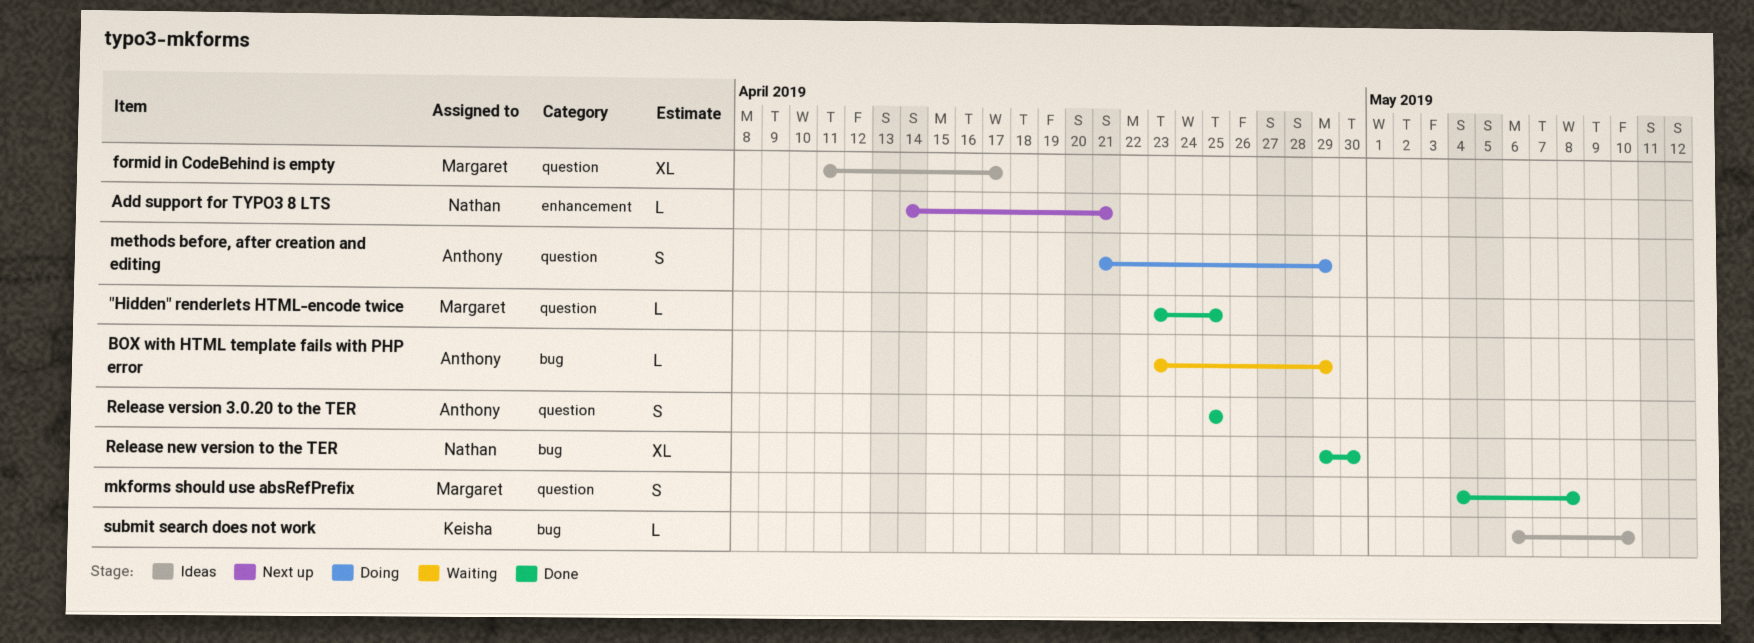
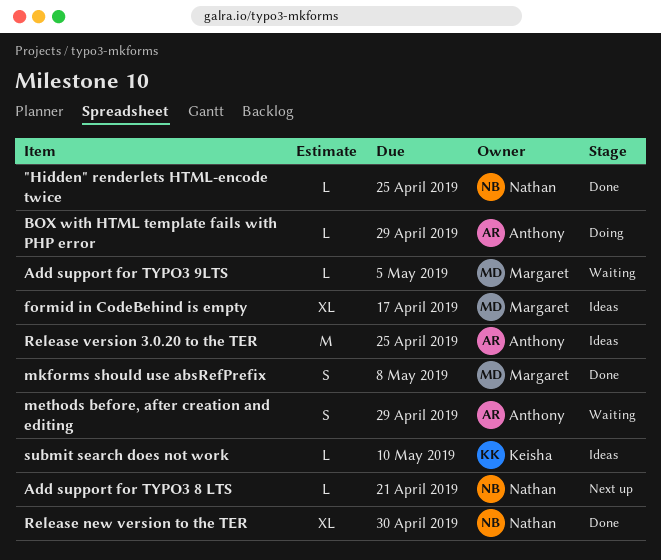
"Hidden" renderlets HTML-encode twice, owner: Margaret -> Nathan
Add support for TYPO3 9LTS: none -> present
BOX with HTML template fails with PHP error, status: Waiting -> Doing
methods before, after creation and editing, status: Doing -> Waiting
Release version 3.0.20 to the TER, status: Done -> Ideas
Release version 3.0.20 to the TER, estimate: S -> M

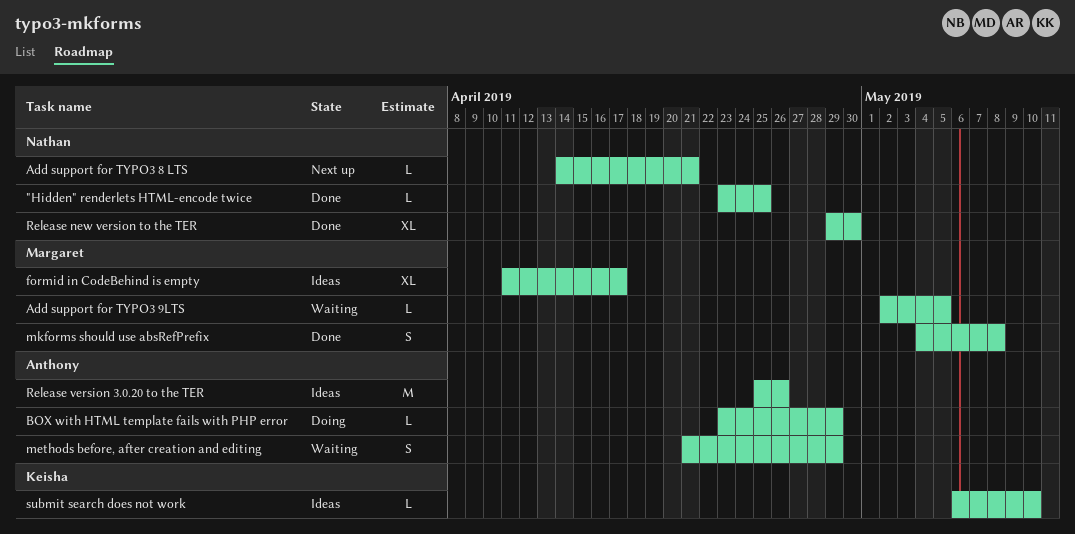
Release version 3.0.20 to the TER, due: Apr 25 -> Apr 26

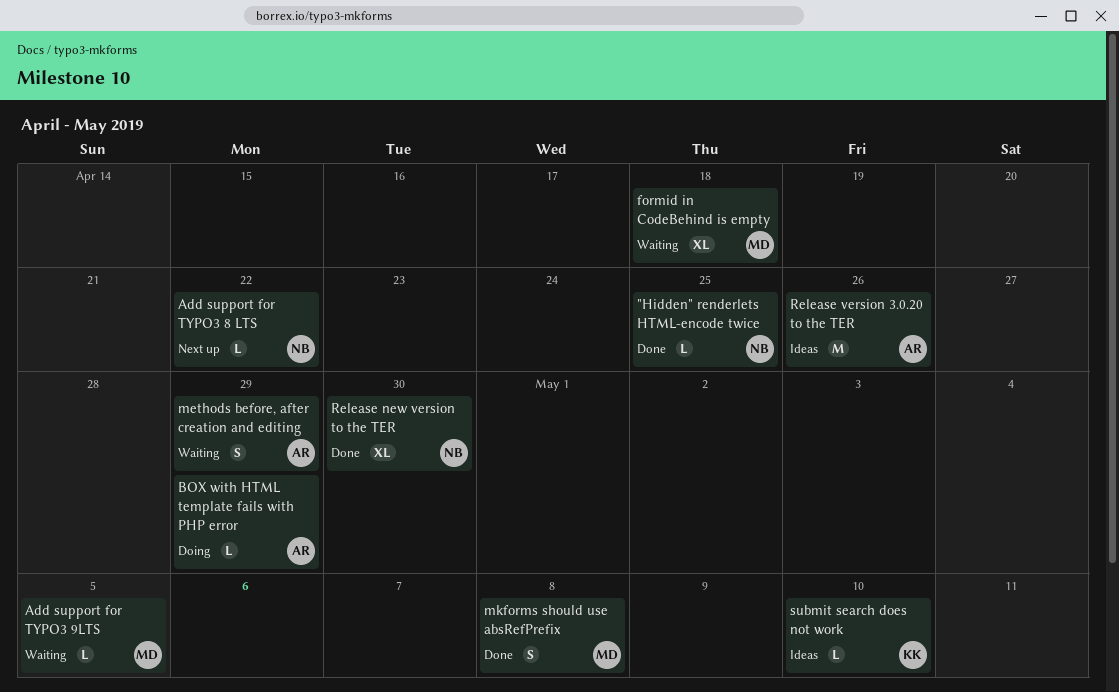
Add support for TYPO3 8 LTS, due: Apr 21 -> Apr 22
formid in CodeBehind is empty, status: Ideas -> Waiting
formid in CodeBehind is empty, due: Apr 17 -> Apr 18

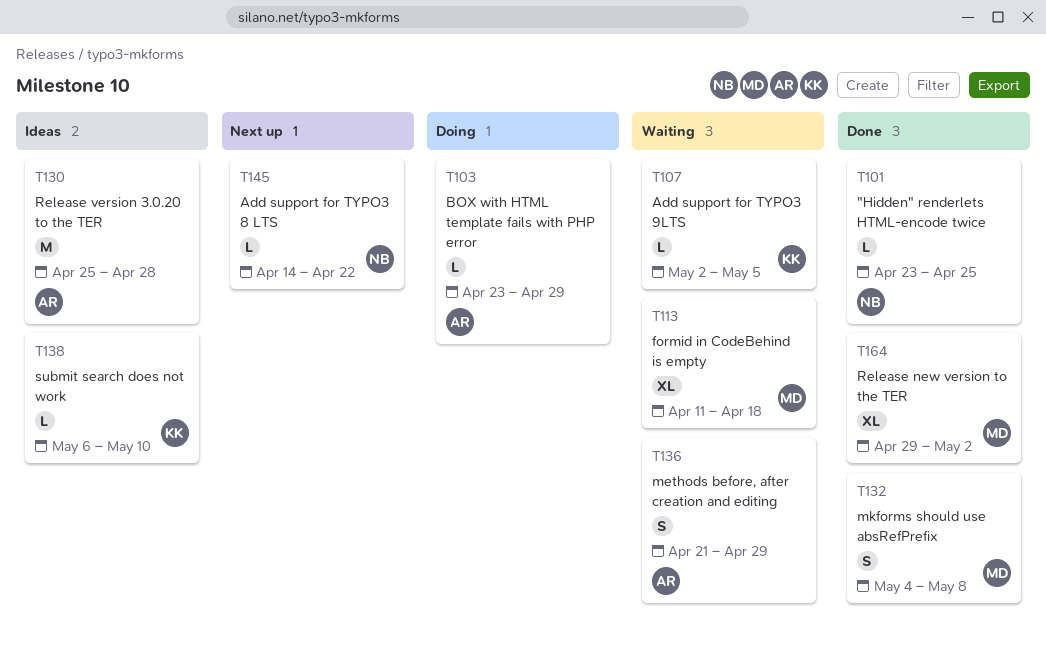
Add support for TYPO3 9LTS, owner: MD -> KK
Release new version to the TER, owner: NB -> MD
Release new version to the TER, due: Apr 30 -> May 2
Release version 3.0.20 to the TER, due: Apr 26 -> Apr 28

